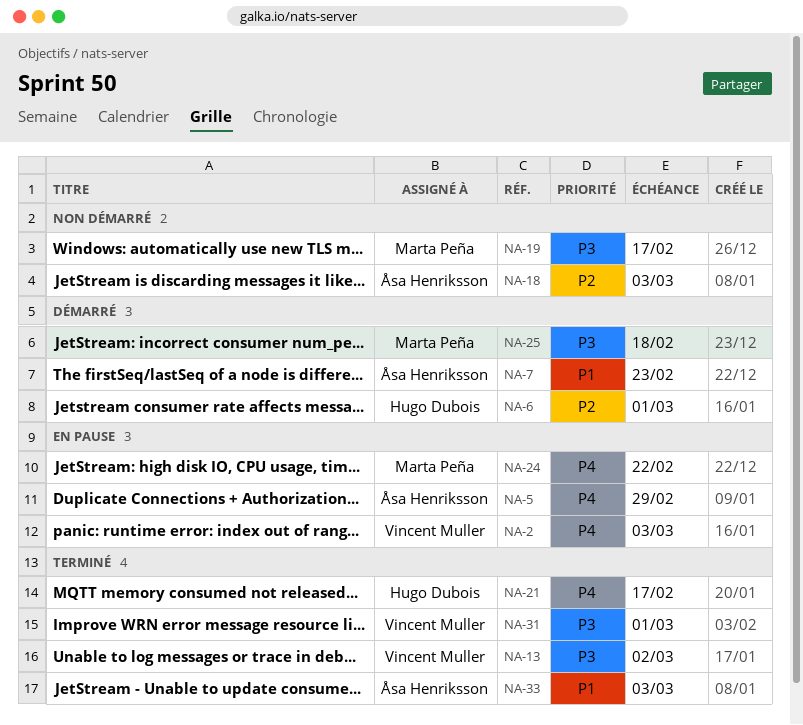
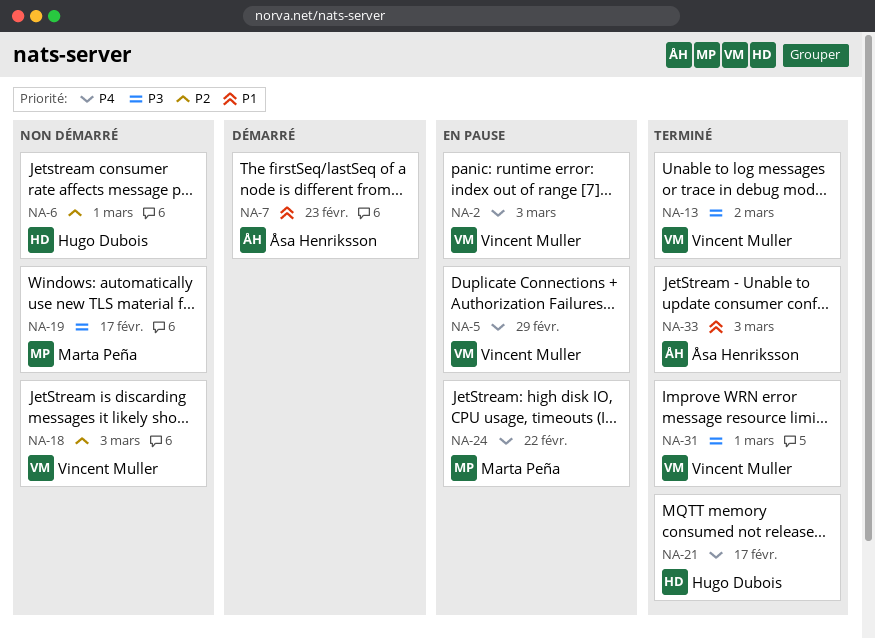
NA-5, owner: Åsa Henriksson -> Vincent Muller
NA-6, status: Démarré -> Non démarré
NA-18, owner: Åsa Henriksson -> Vincent Muller
NA-25: present -> none

